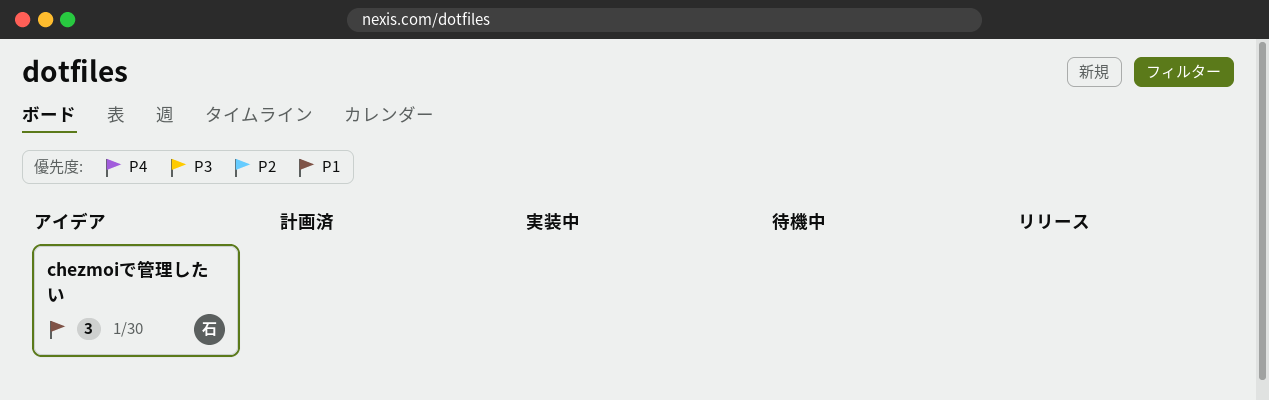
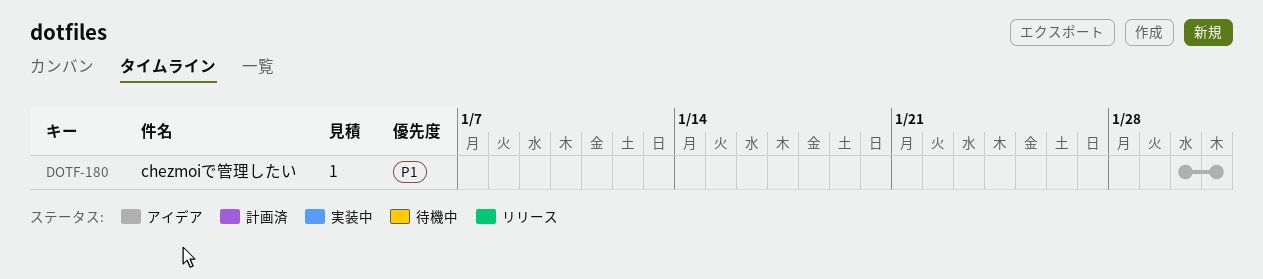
chezmoiで管理したい, estimate: 3 -> 1
chezmoiで管理したい, due: Jan 30 -> Jan 31

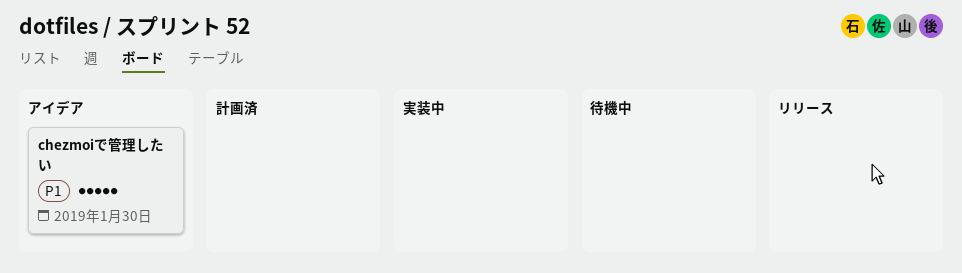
chezmoiで管理したい, estimate: 1 -> 5
chezmoiで管理したい, due: Jan 31 -> Jan 30

